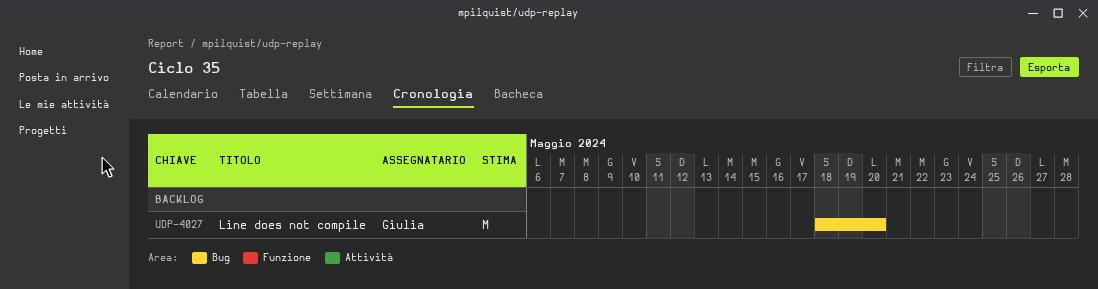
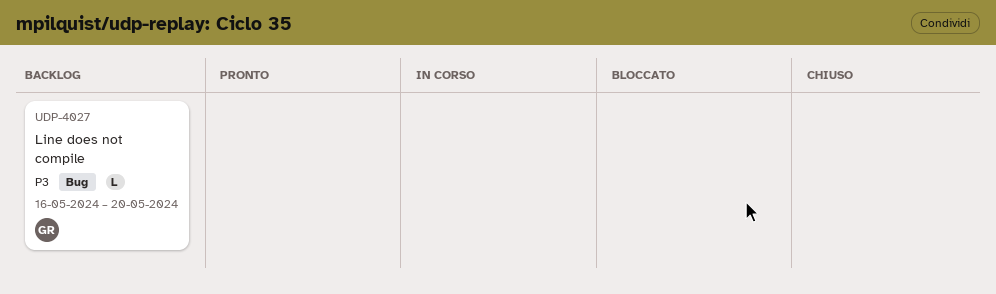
UDP-4027, estimate: M -> L
UDP-4027, start: May 18 -> May 16

